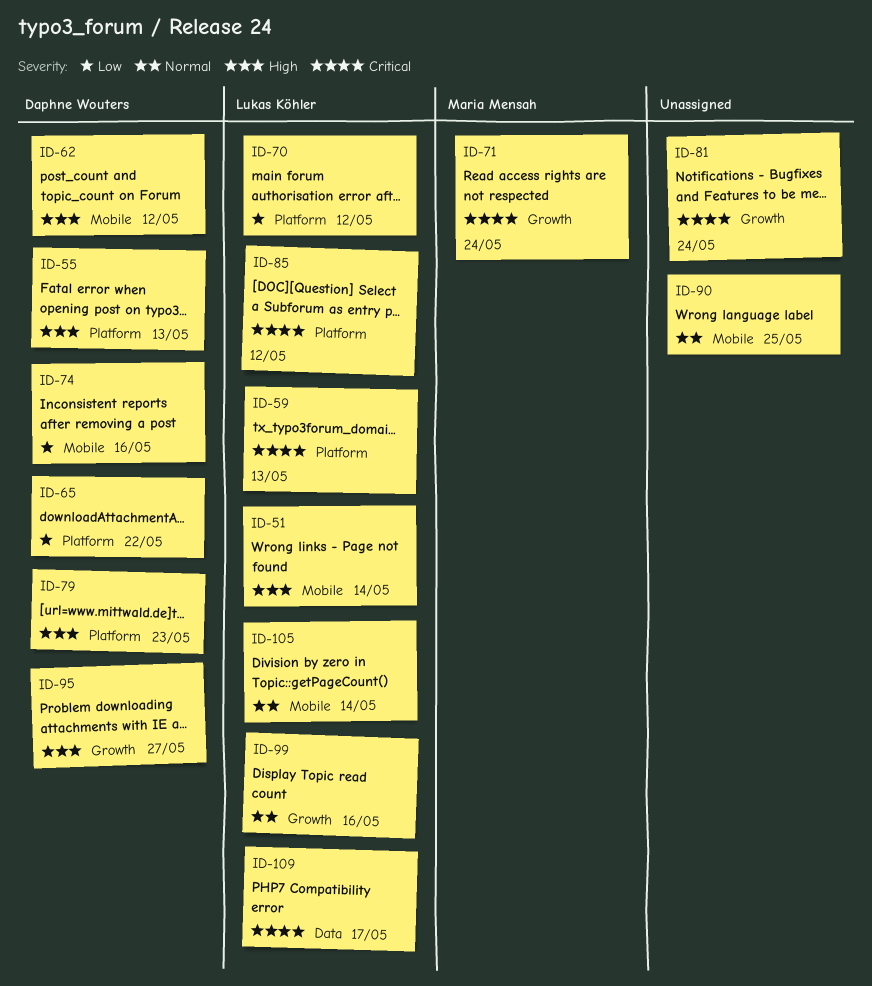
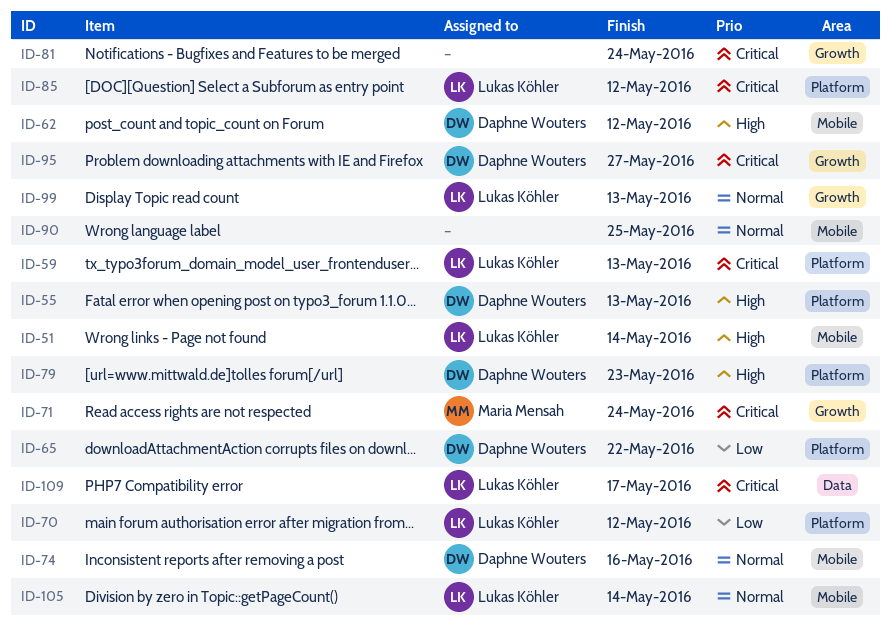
ID-74, priority: Low -> Normal
ID-95, priority: High -> Critical
ID-99, due: May 16 -> May 13

